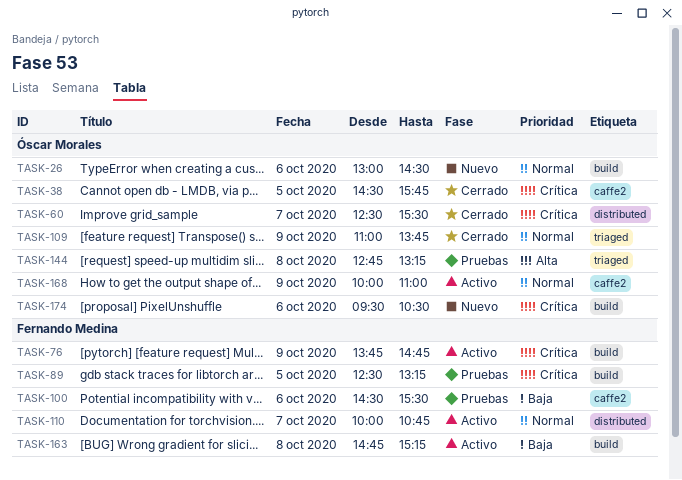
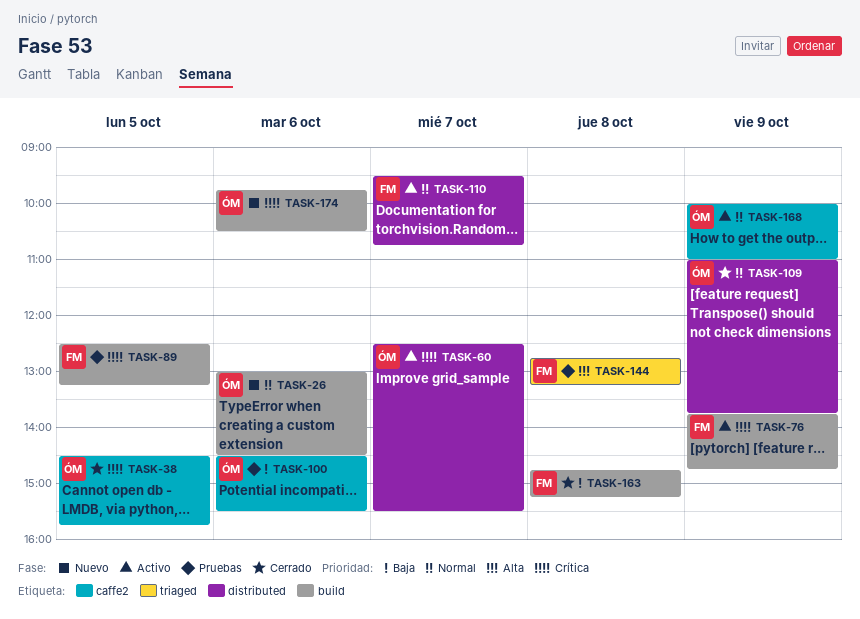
TASK-60, status: Cerrado -> Activo
TASK-100, owner: Fernando Medina -> Óscar Morales
TASK-109, label: triaged -> distributed
TASK-110, begins: 10:00 -> 09:30
TASK-144, owner: Óscar Morales -> Fernando Medina
TASK-163, status: Activo -> Cerrado
TASK-174, begins: 09:30 -> 09:45

